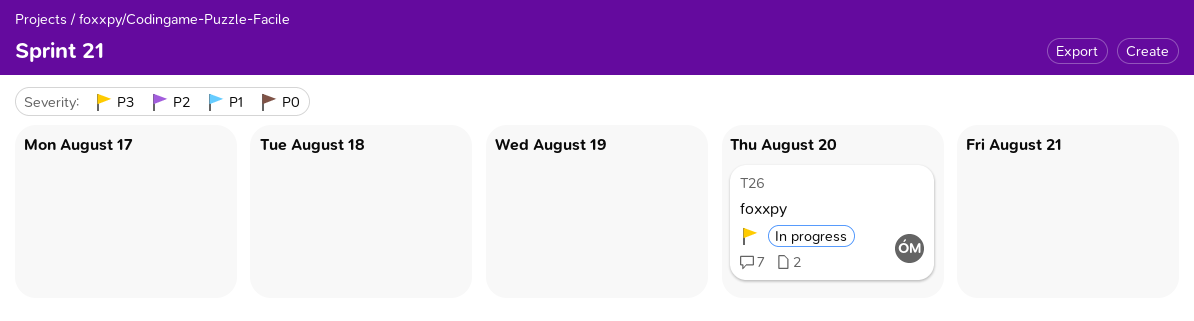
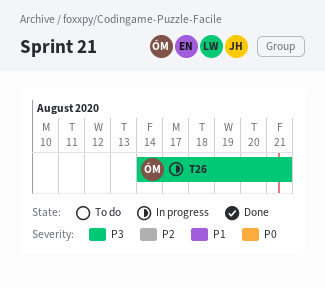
T26, due: Aug 20 -> Aug 21

